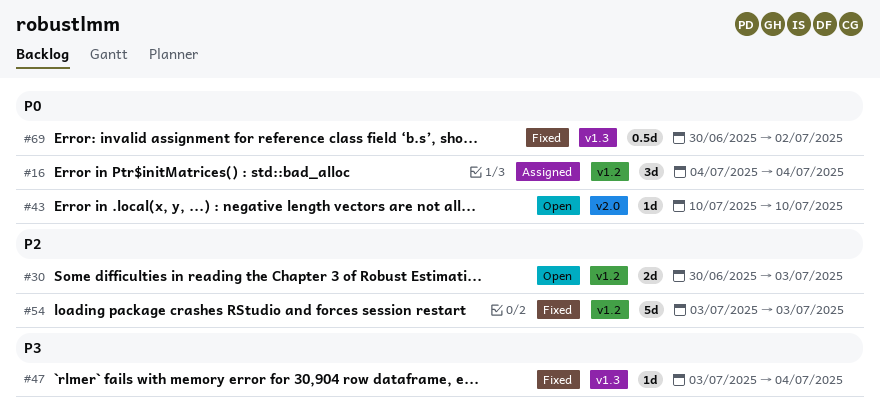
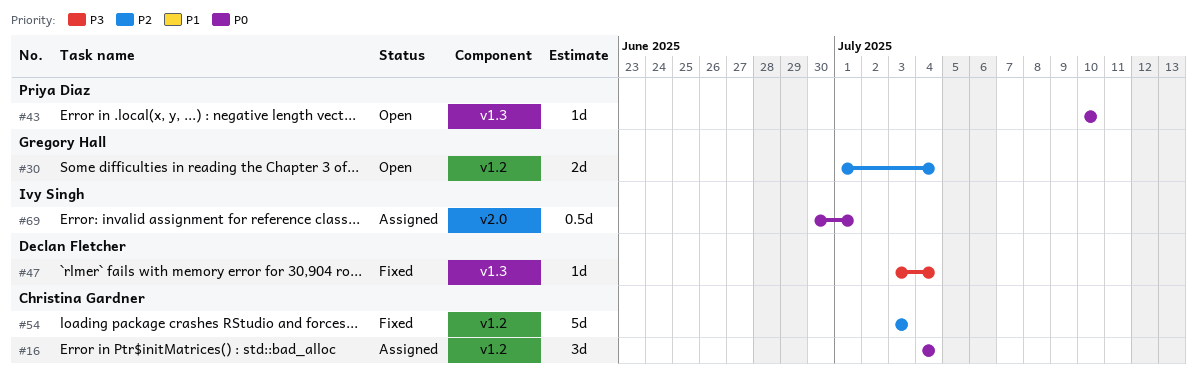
#30, start: Jun 30 -> Jul 1
#30, due: Jul 3 -> Jul 4
#43, label: v2.0 -> v1.3
#69, status: Fixed -> Assigned
#69, label: v1.3 -> v2.0
#69, due: Jul 2 -> Jul 1

